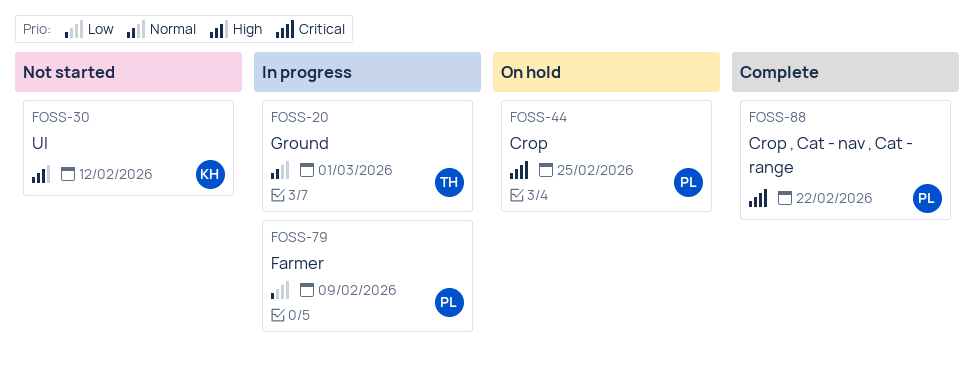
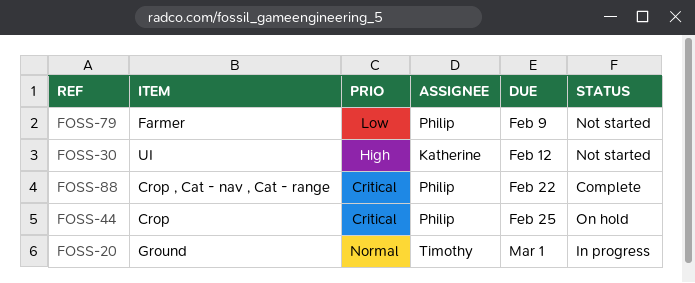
FOSS-79, status: In progress -> Not started

